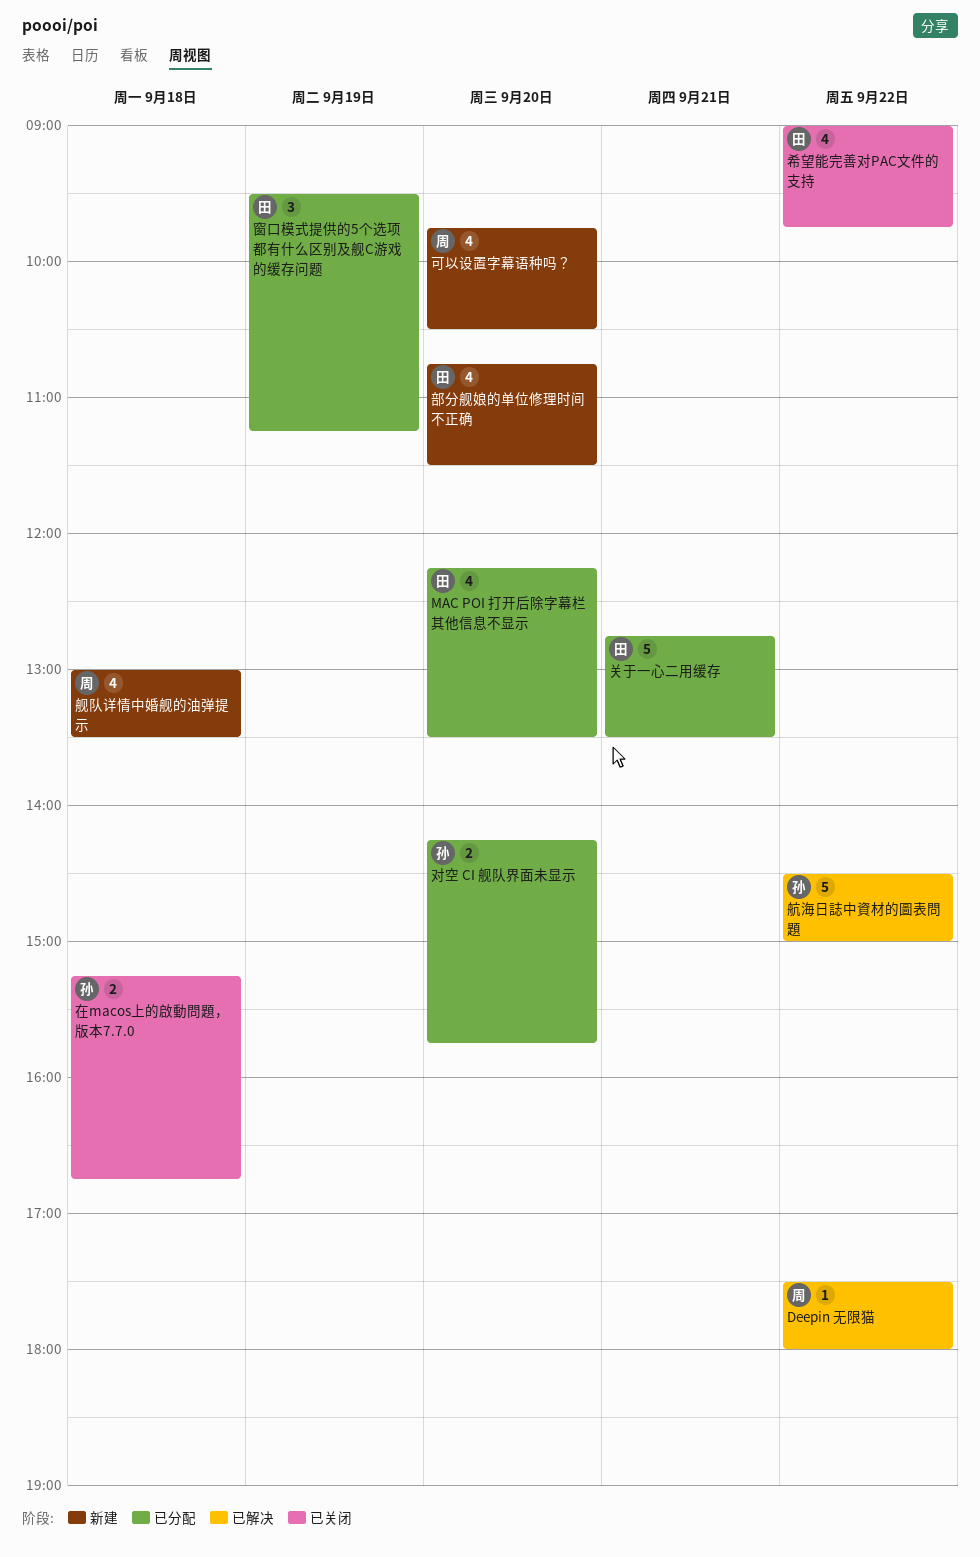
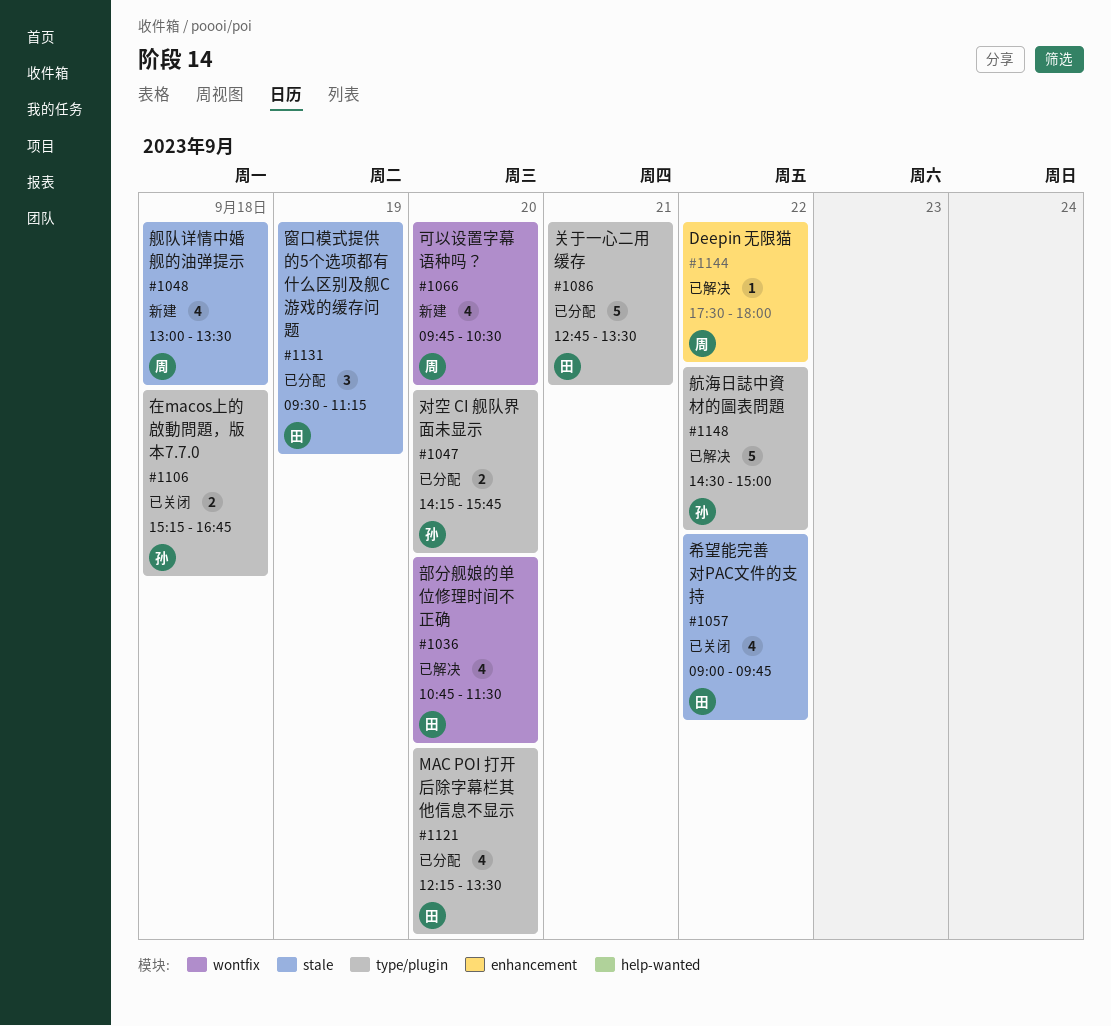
部分舰娘的单位修理时间不正确, status: 新建 -> 已解决

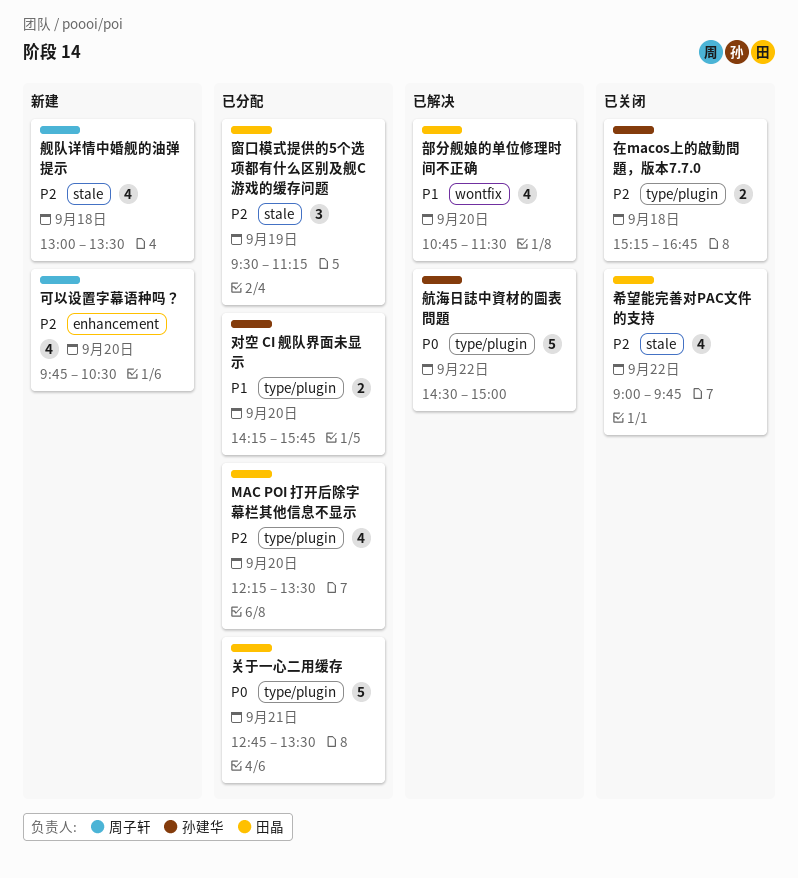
Deepin 无限猫: present -> none
可以设置字幕语种吗？, label: wontfix -> enhancement

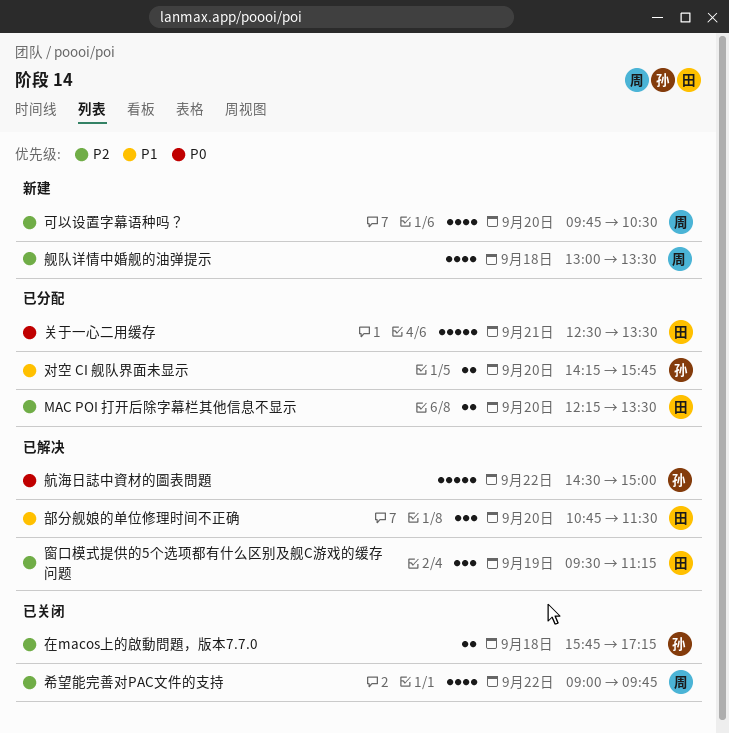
MAC POI 打开后除字幕栏其他信息不显示, estimate: 4 -> 2
关于一心二用缓存, begins: 12:45 -> 12:30
在macos上的啟動問題，版本7.7.0, begins: 15:15 -> 15:45
在macos上的啟動問題，版本7.7.0, ends: 16:45 -> 17:15
希望能完善对PAC文件的支持, owner: 田晶 -> 周子轩
窗口模式提供的5个选项都有什么区别及舰C游戏的缓存问题, status: 已分配 -> 已解决
部分舰娘的单位修理时间不正确, estimate: 4 -> 3

